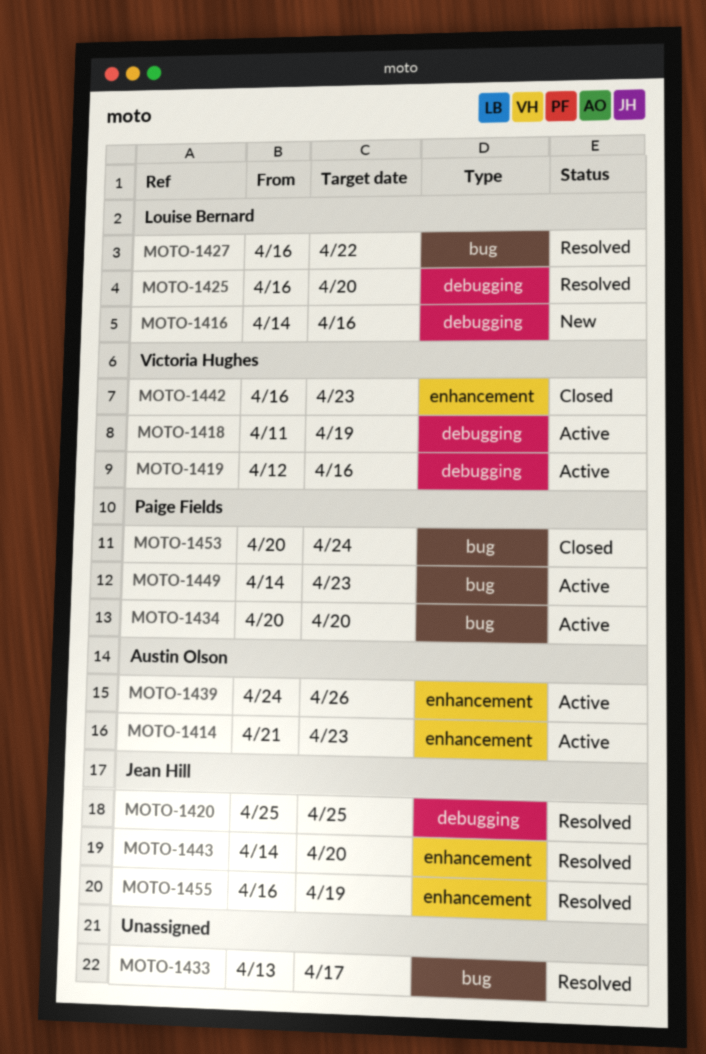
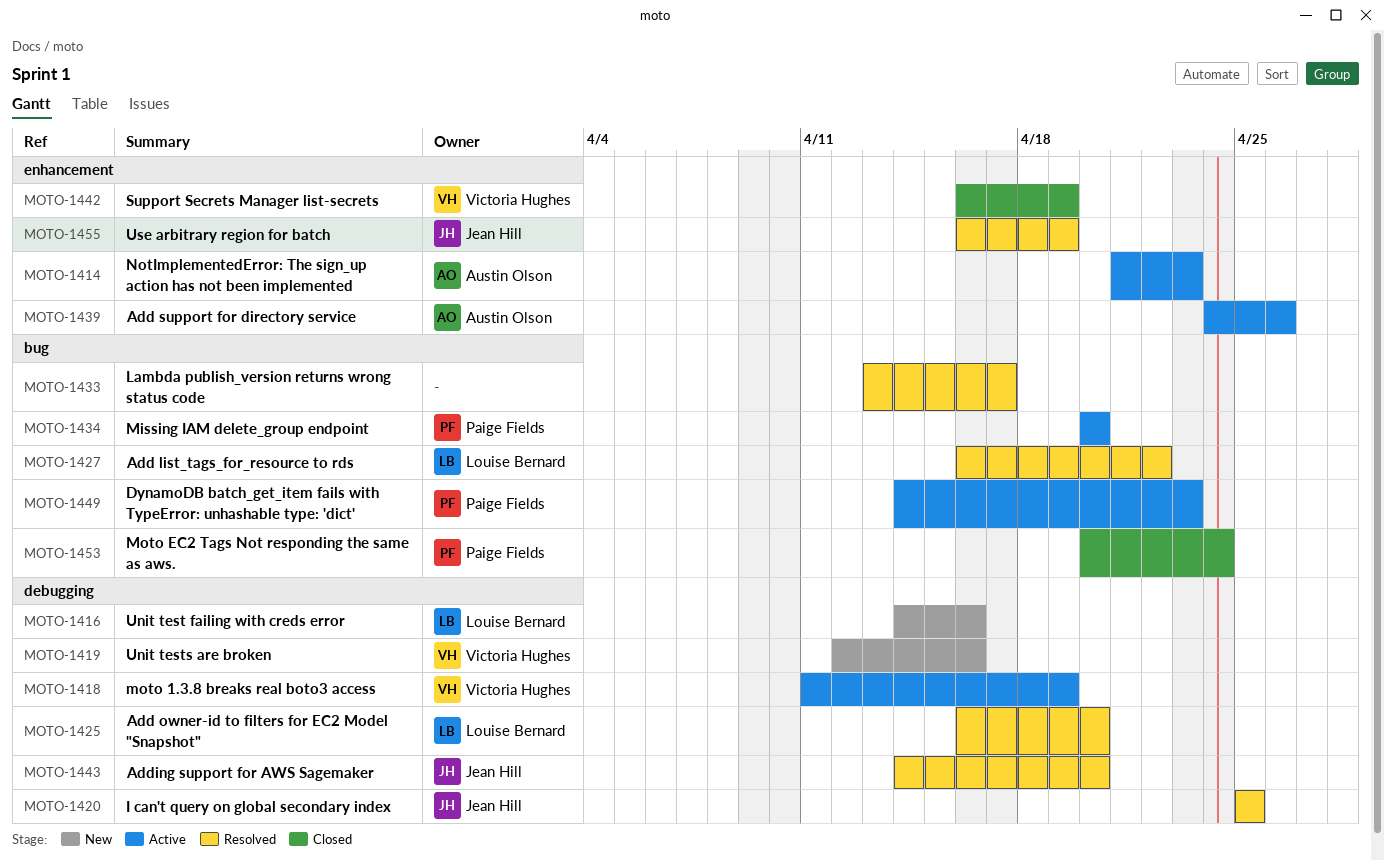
MOTO-1419, status: Active -> New
MOTO-1442, due: Apr 23 -> Apr 19
MOTO-1443, label: enhancement -> debugging

